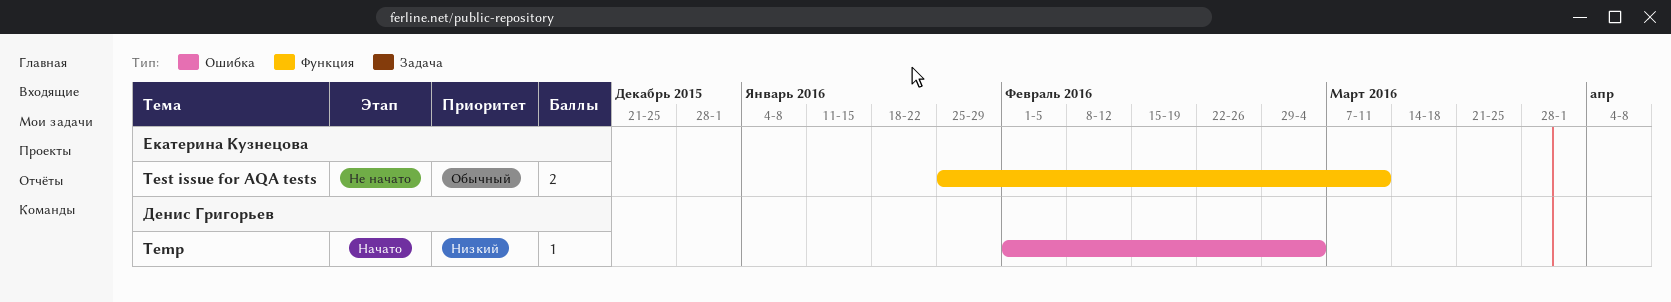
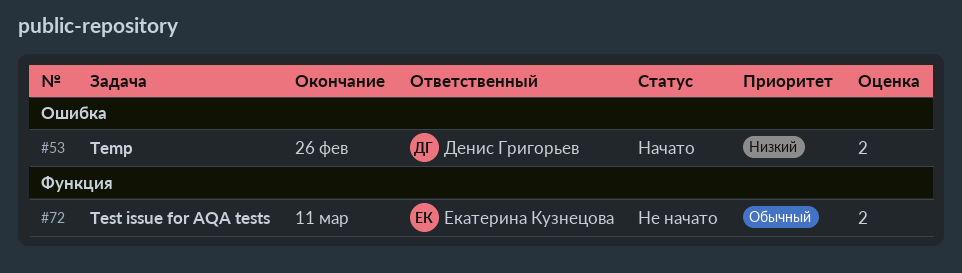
Temp, estimate: 1 -> 2
Temp, due: Mar 4 -> Feb 26

